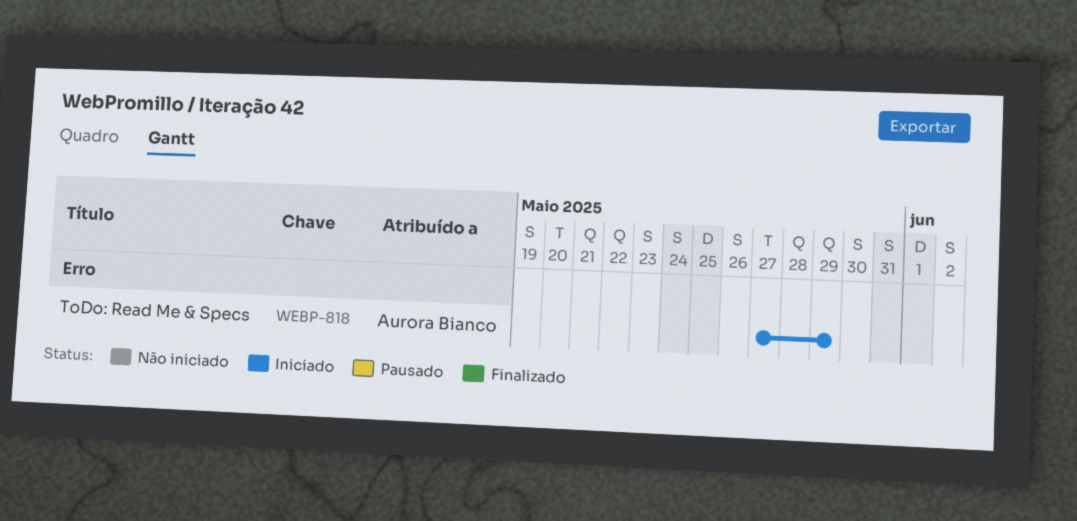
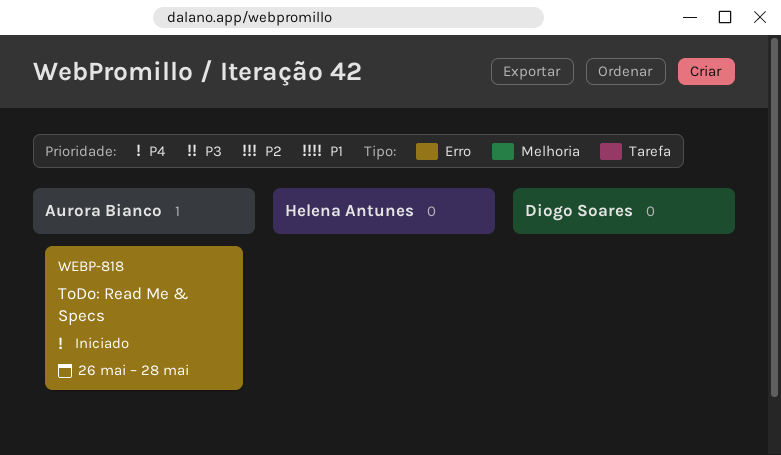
WEBP-818, start: May 27 -> May 26
WEBP-818, due: May 29 -> May 28

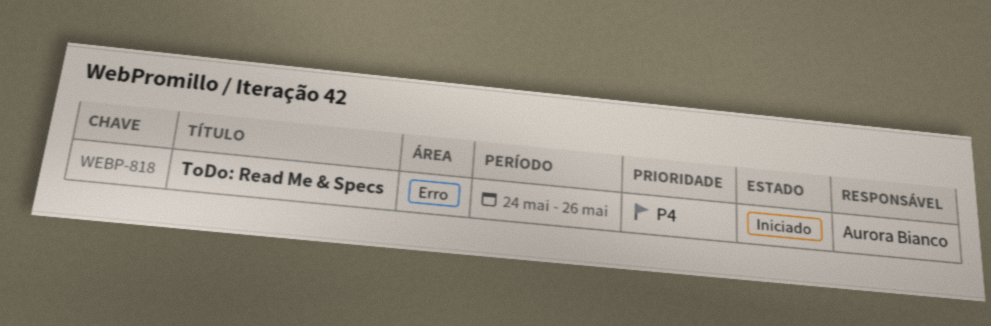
WEBP-818, start: May 26 -> May 24
WEBP-818, due: May 28 -> May 26

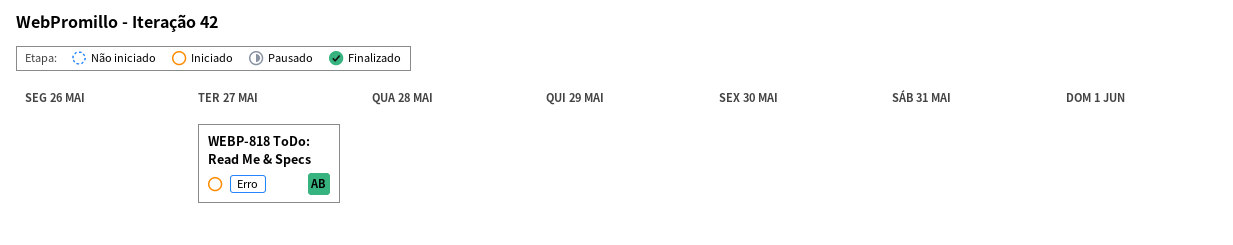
WEBP-818, due: May 26 -> May 27

